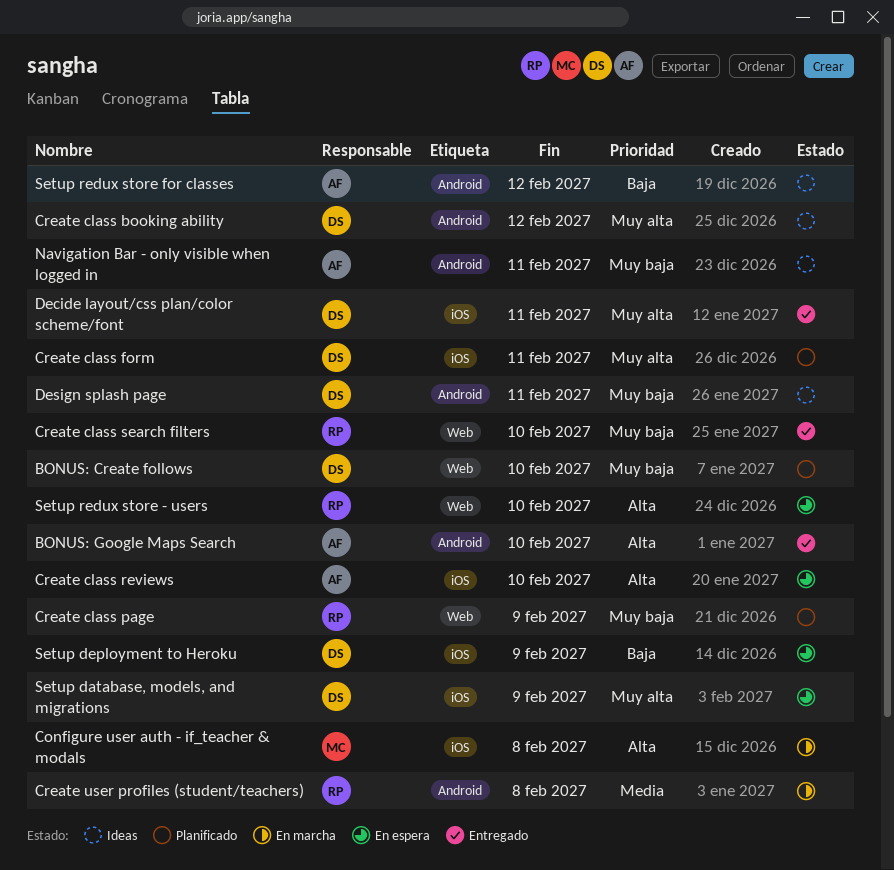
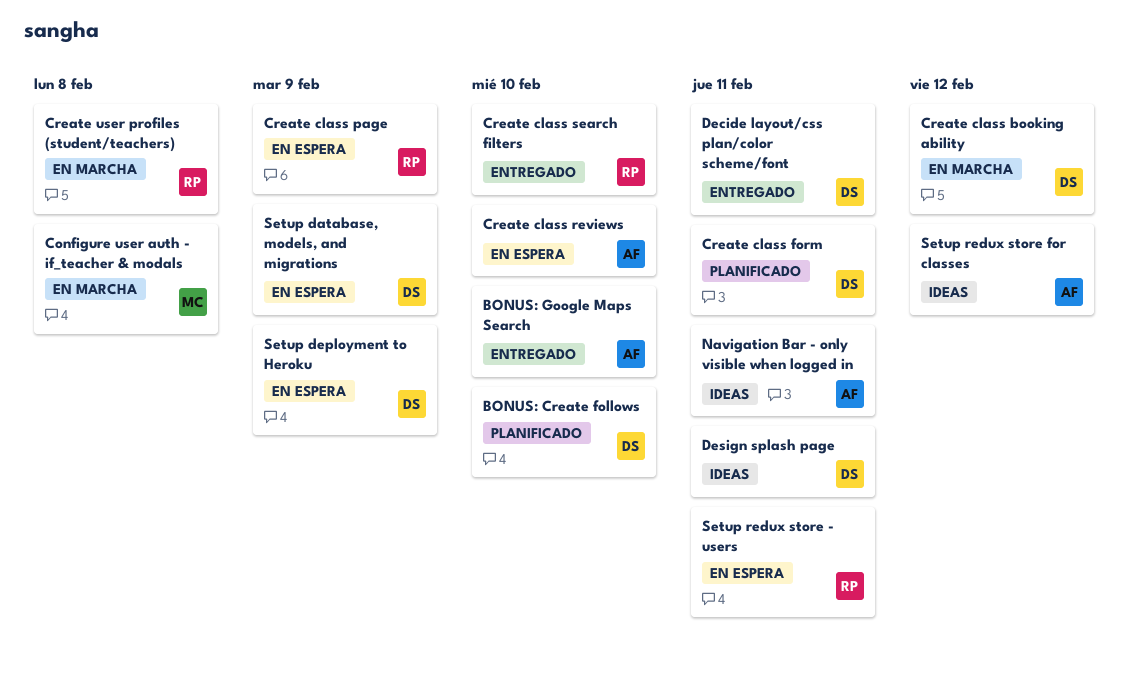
Create class booking ability, status: Ideas -> En marcha
Create class page, status: Planificado -> En espera
Setup redux store - users, due: Feb 10 -> Feb 11

